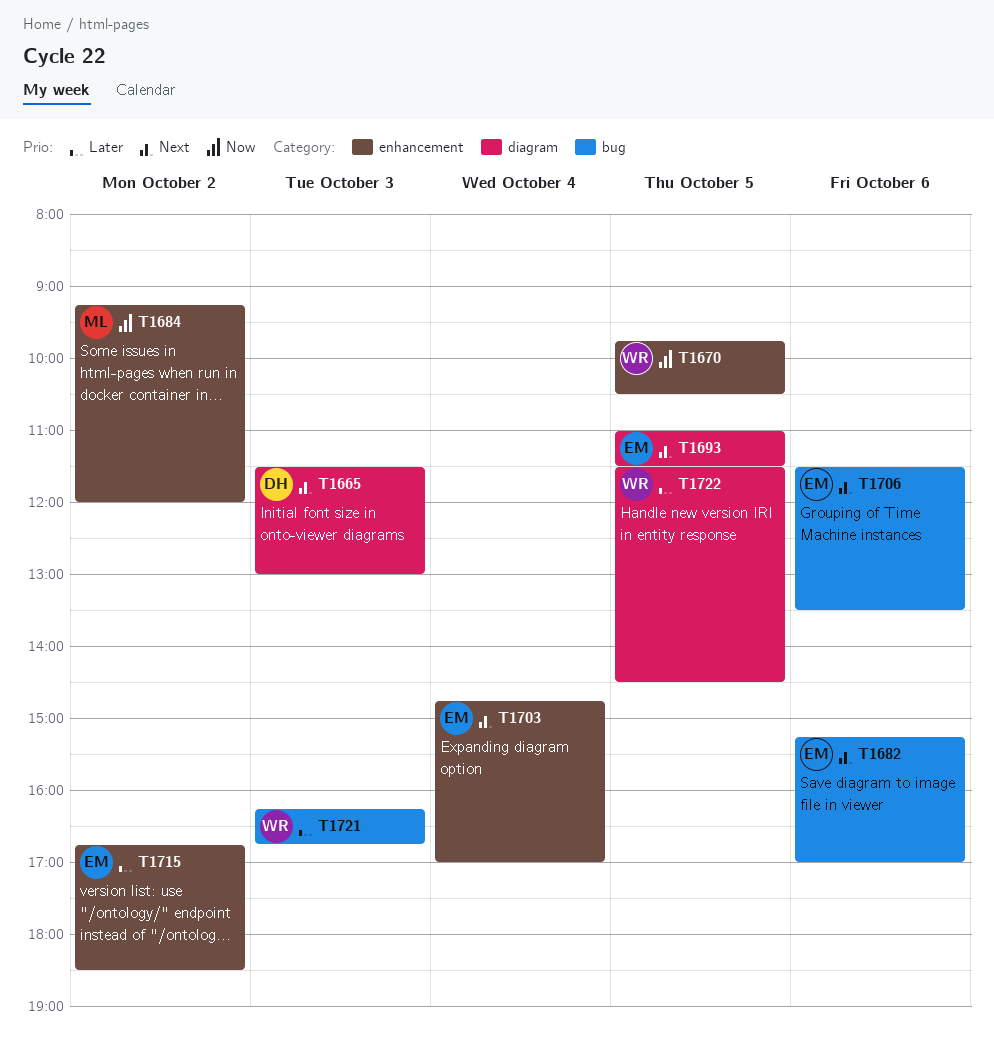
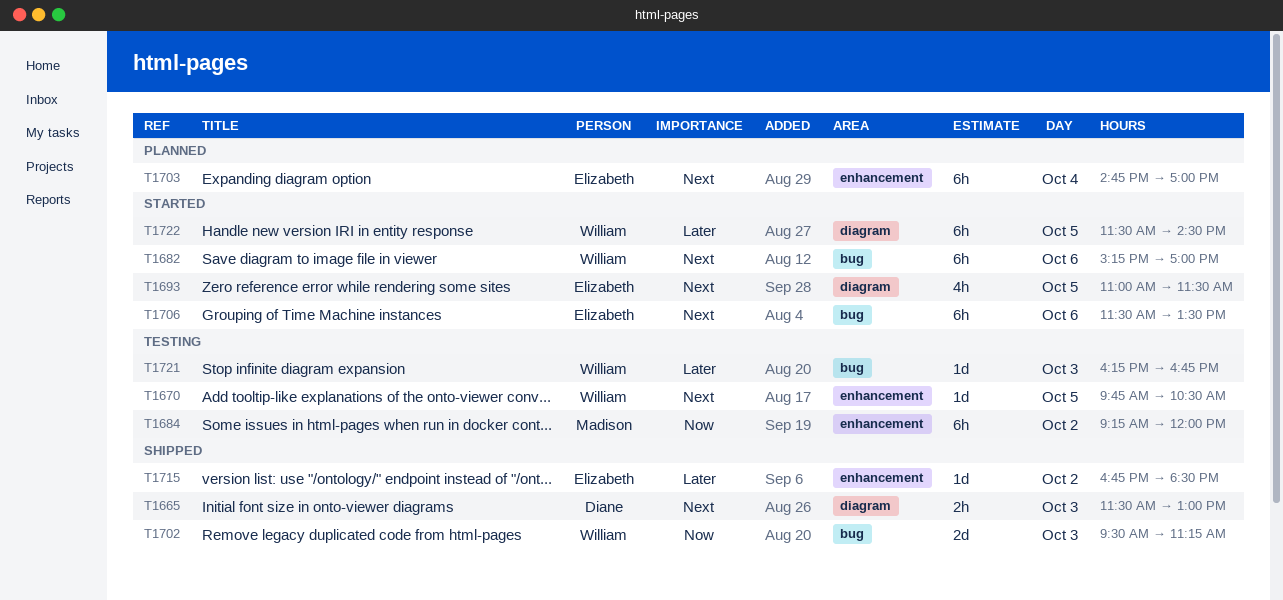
T1670, priority: Now -> Next
T1682, owner: Elizabeth -> William
T1702: none -> present

